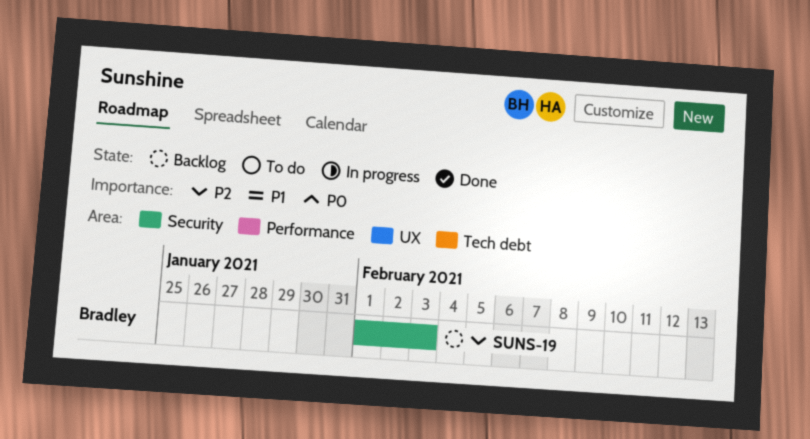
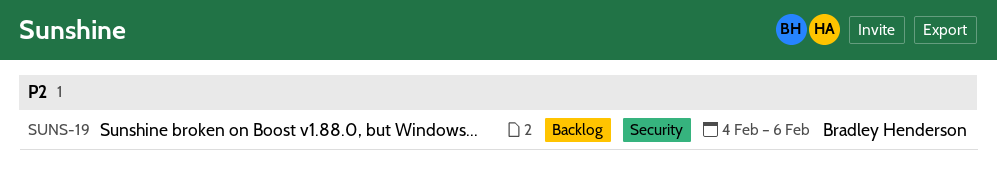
SUNS-19, start: Feb 1 -> Feb 4
SUNS-19, due: Feb 3 -> Feb 6

